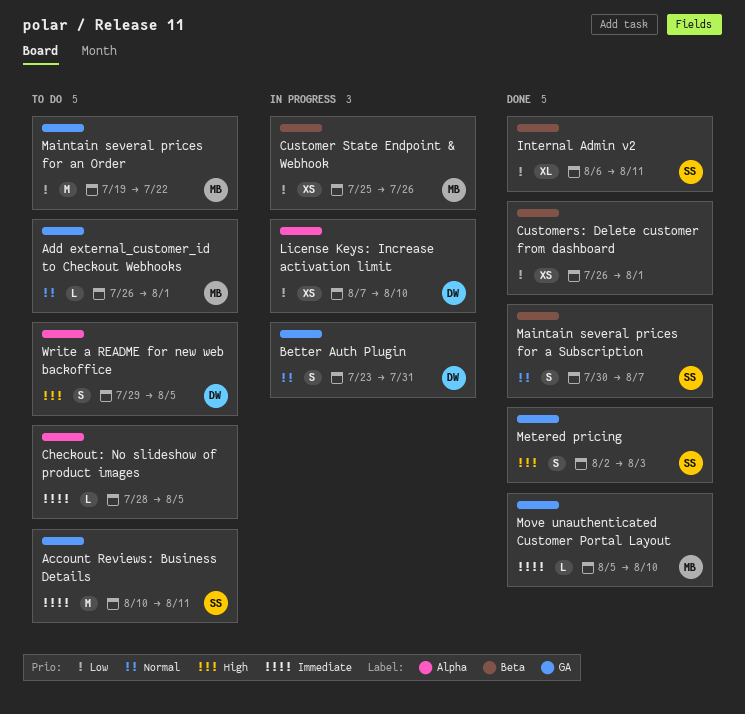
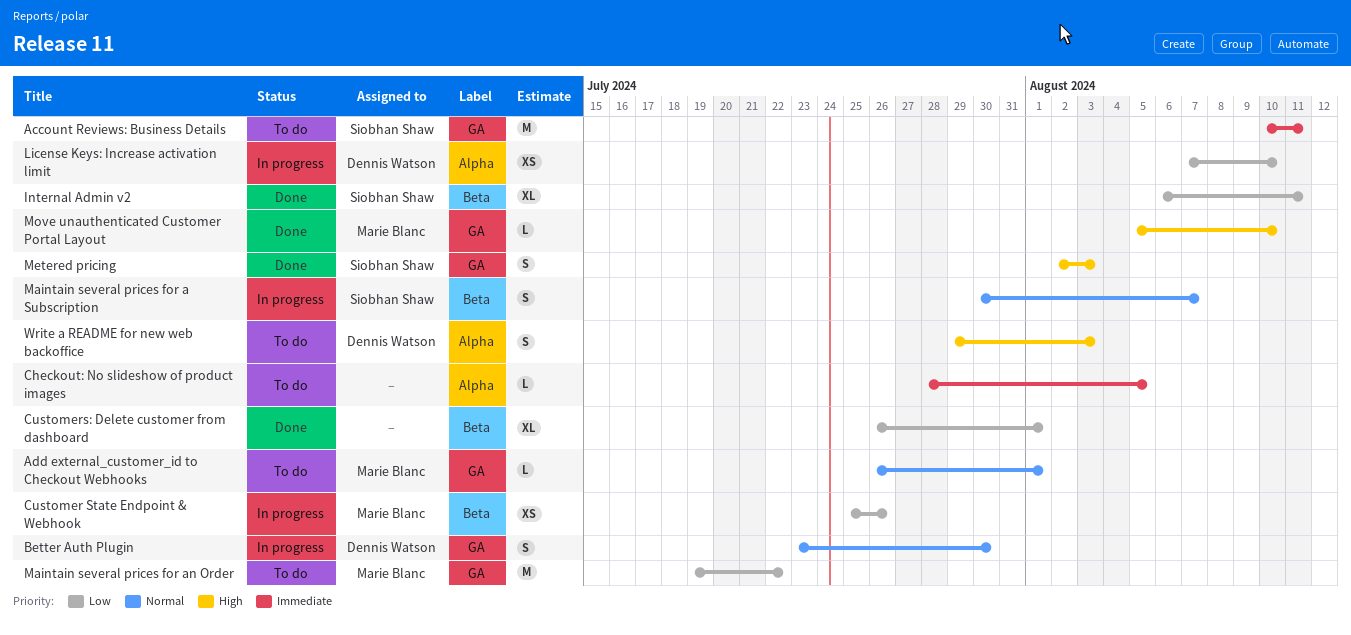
Better Auth Plugin, due: Jul 31 -> Jul 30
Customers: Delete customer from dashboard, estimate: XS -> XL
Maintain several prices for a Subscription, status: Done -> In progress
Move unauthenticated Customer Portal Layout, priority: Immediate -> High
Write a README for new web backoffice, due: Aug 5 -> Aug 3

